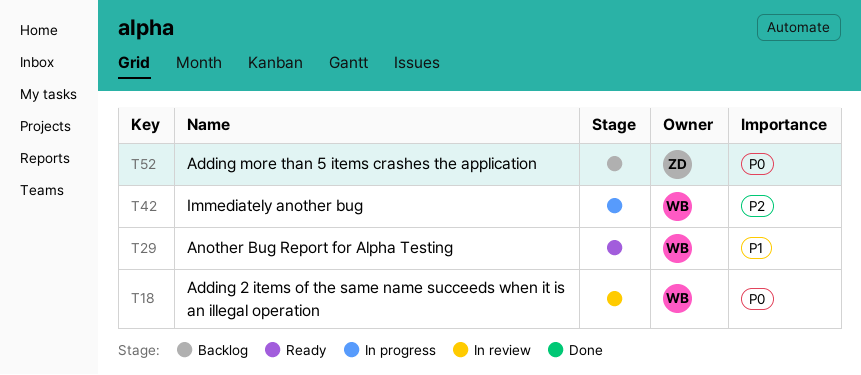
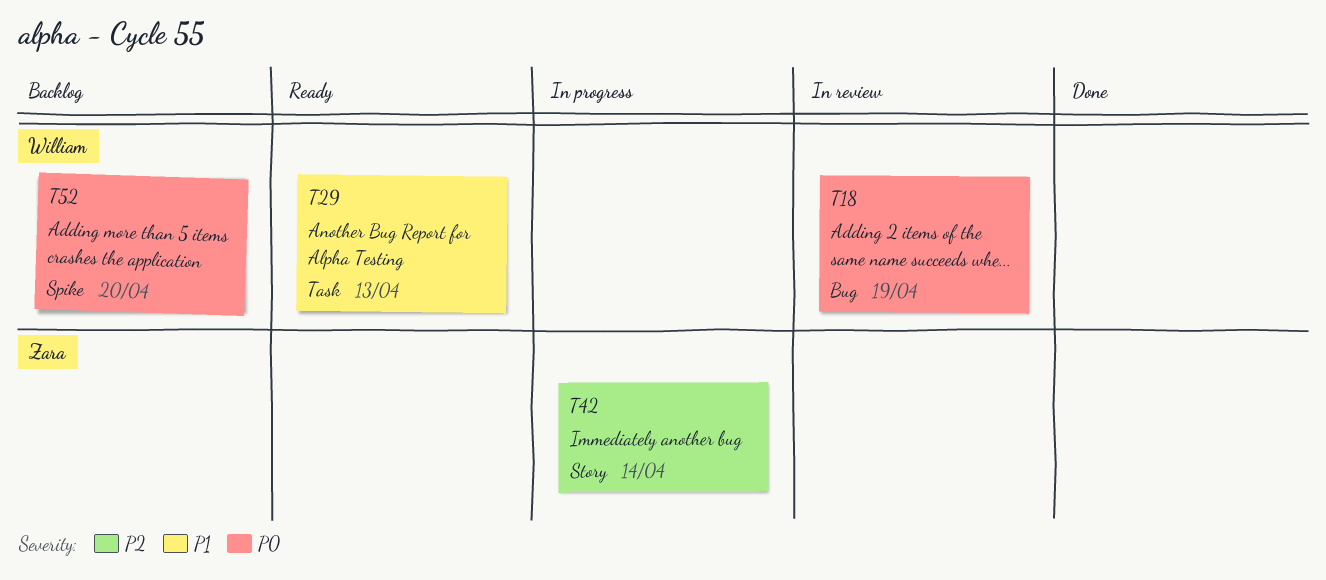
T42, owner: William -> Zara
T52, owner: Zara -> William

